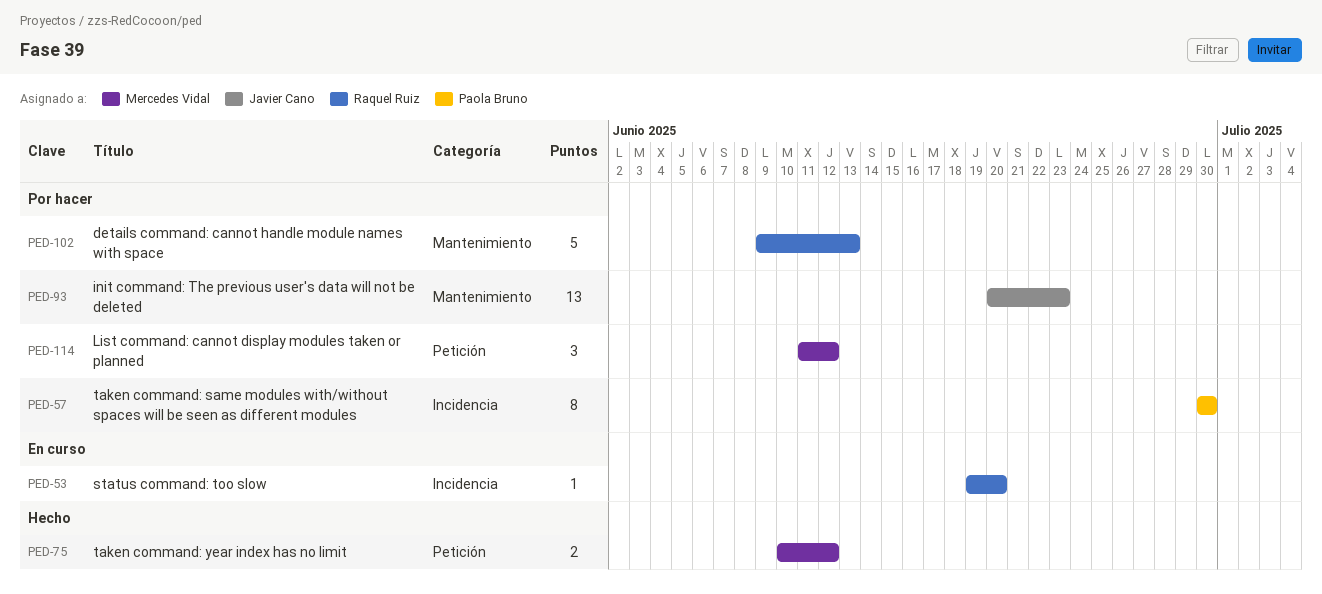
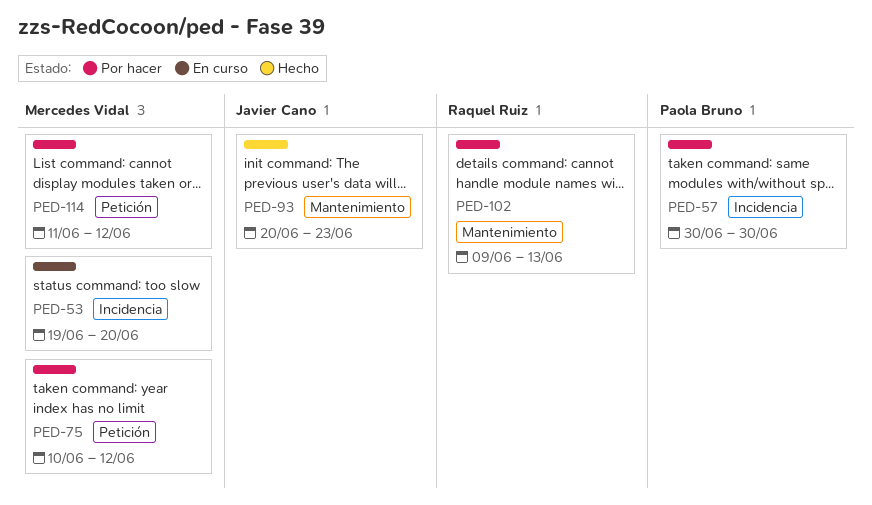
PED-53, owner: Raquel Ruiz -> Mercedes Vidal
PED-75, status: Hecho -> Por hacer
PED-93, status: Por hacer -> Hecho

